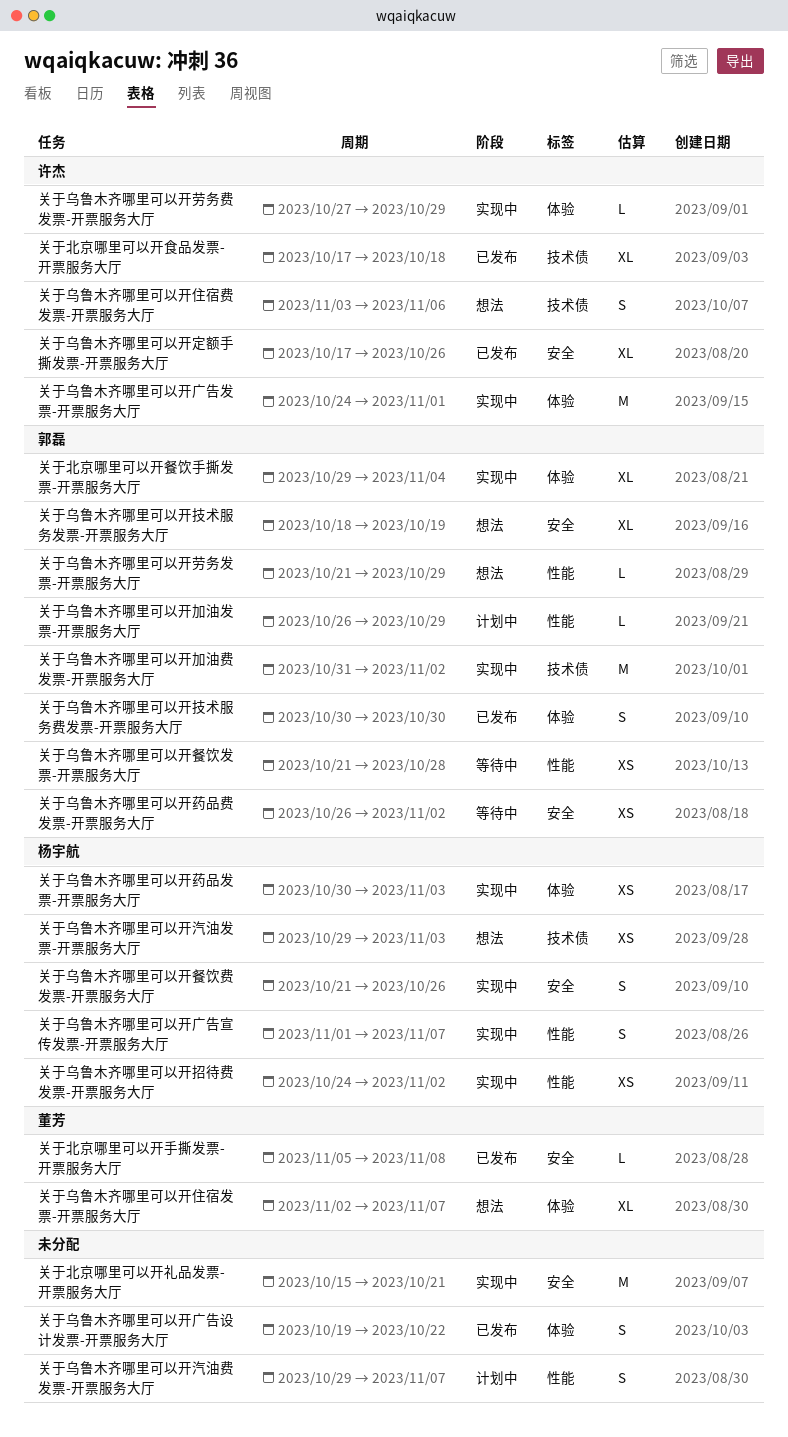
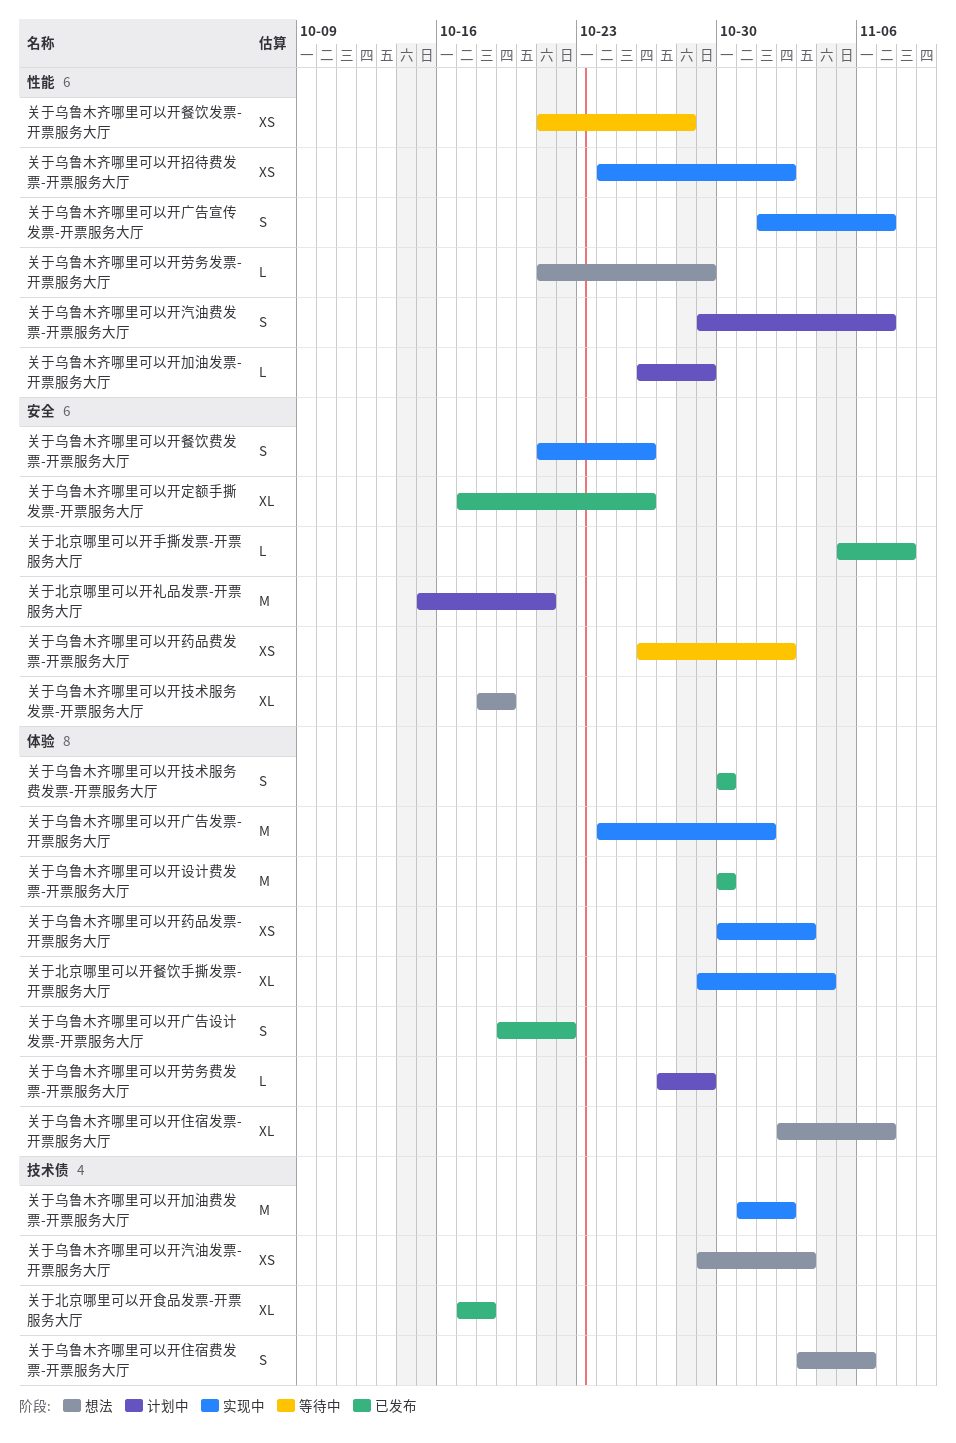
关于乌鲁木齐哪里可以开劳务费发票-开票服务大厅, status: 实现中 -> 计划中
关于乌鲁木齐哪里可以开设计费发票-开票服务大厅: none -> present
关于北京哪里可以开礼品发票-开票服务大厅, status: 实现中 -> 计划中

